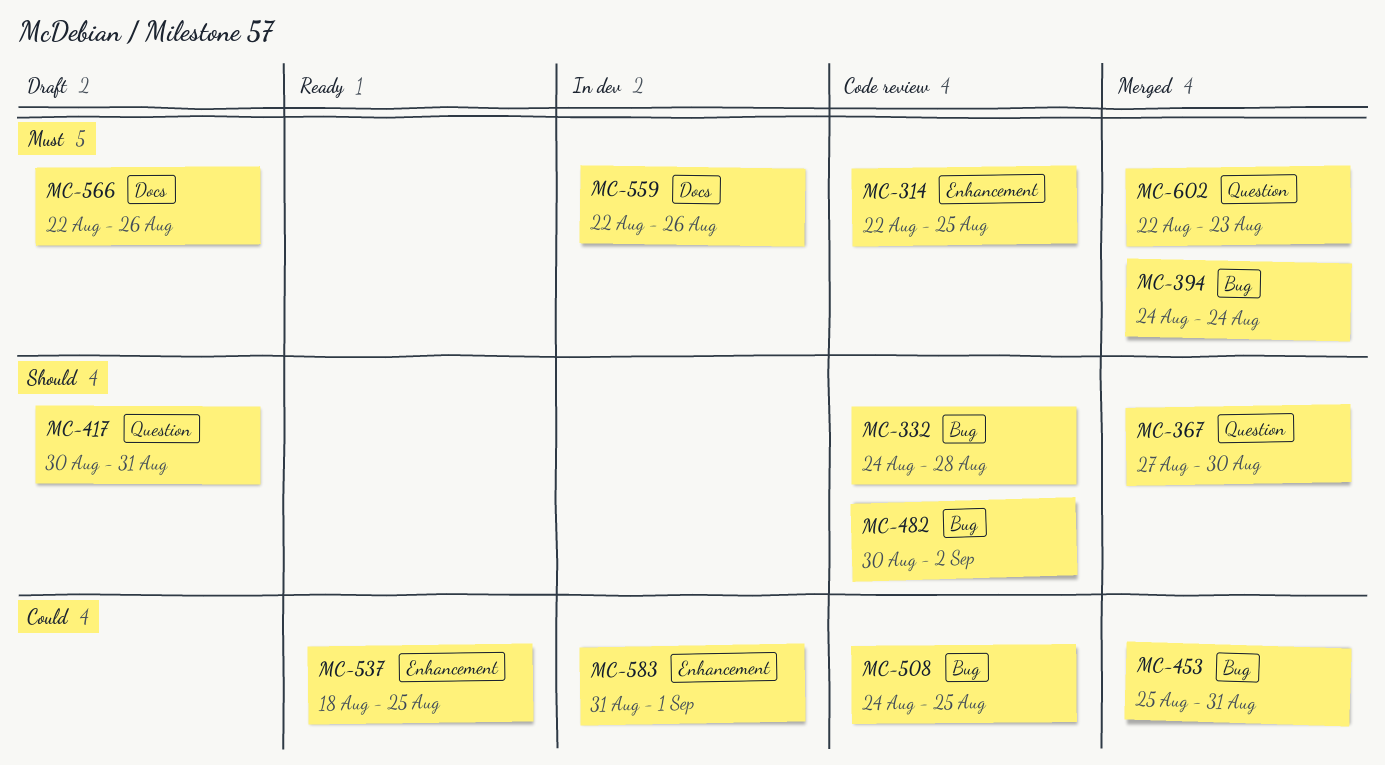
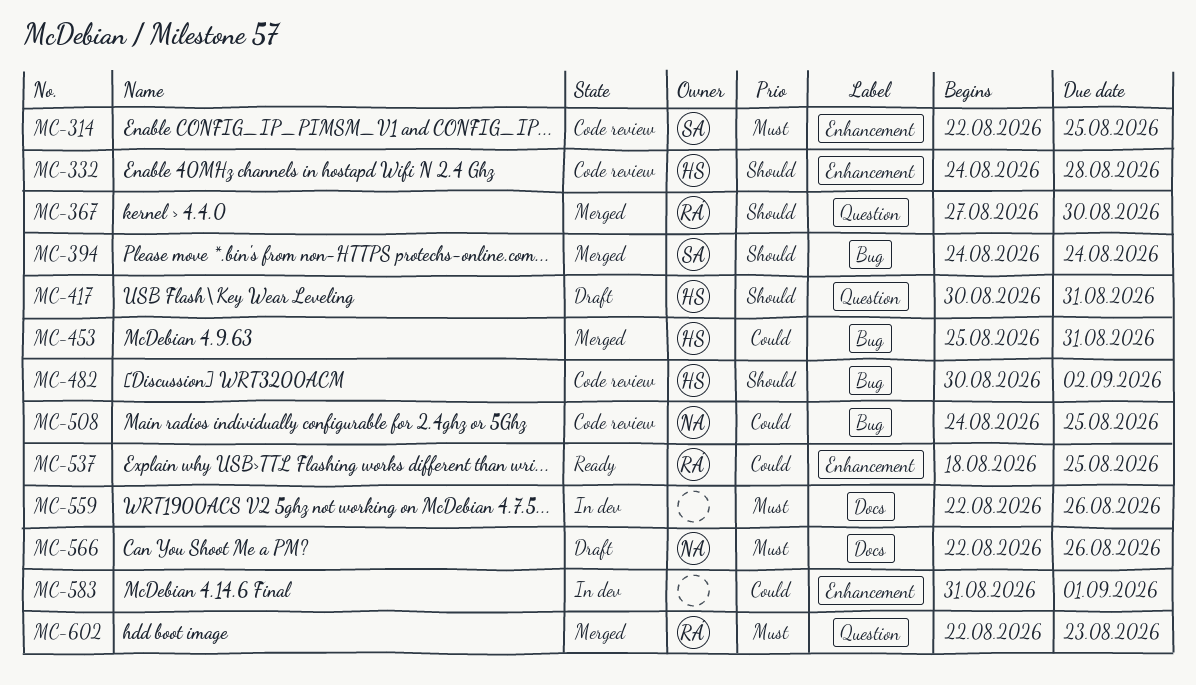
MC-332, label: Bug -> Enhancement
MC-394, priority: Must -> Should

